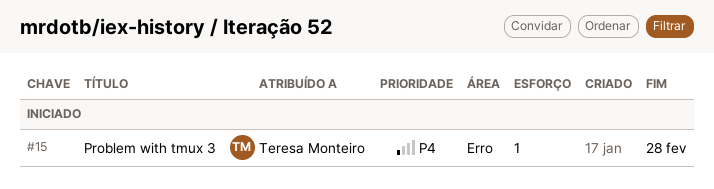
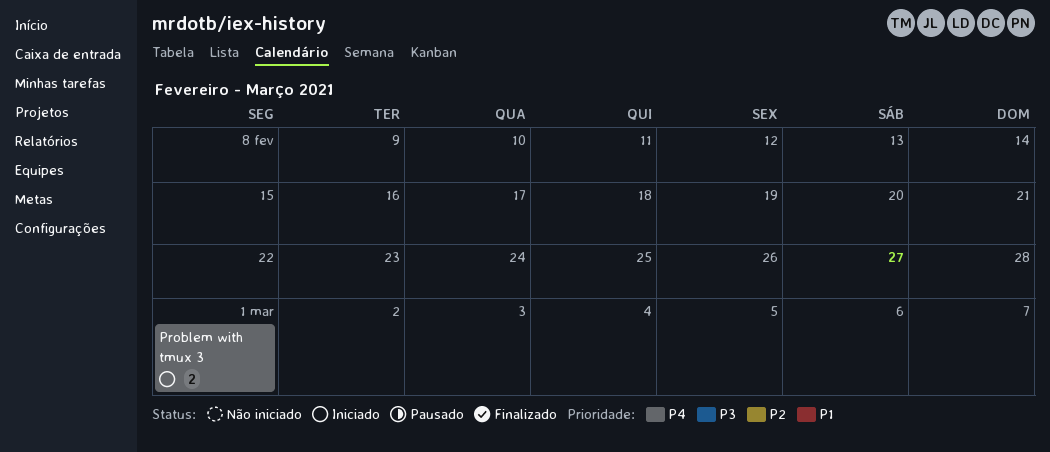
Problem with tmux 3, estimate: 1 -> 2
Problem with tmux 3, due: Feb 28 -> Mar 1

